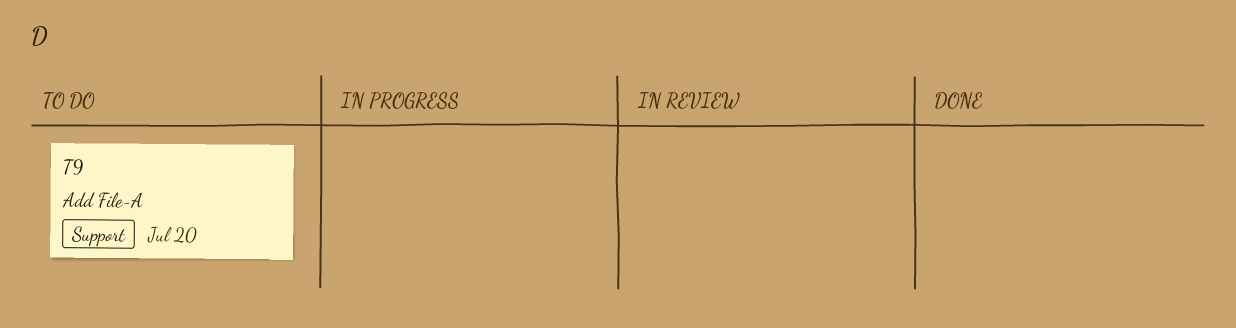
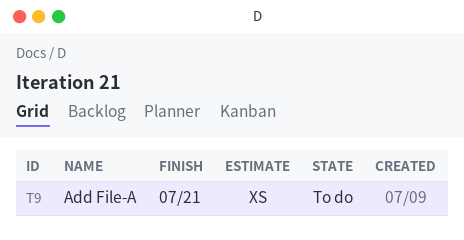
T9, due: Jul 20 -> Jul 21

